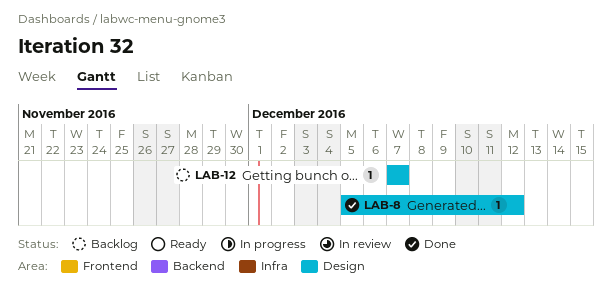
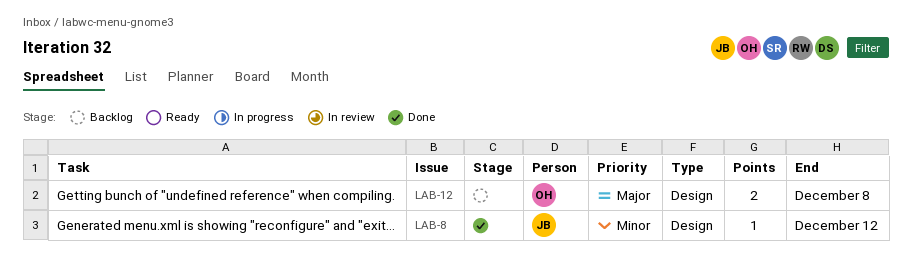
LAB-12, estimate: 1 -> 2
LAB-12, due: Dec 7 -> Dec 8

